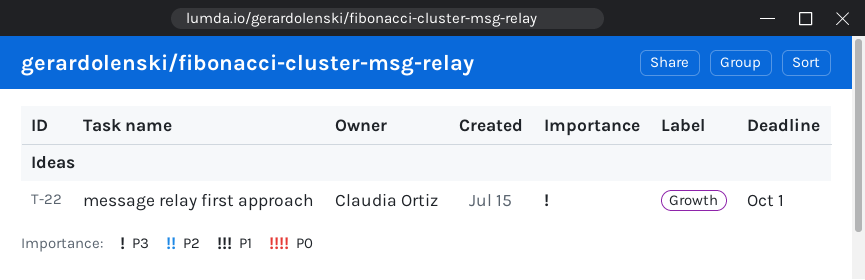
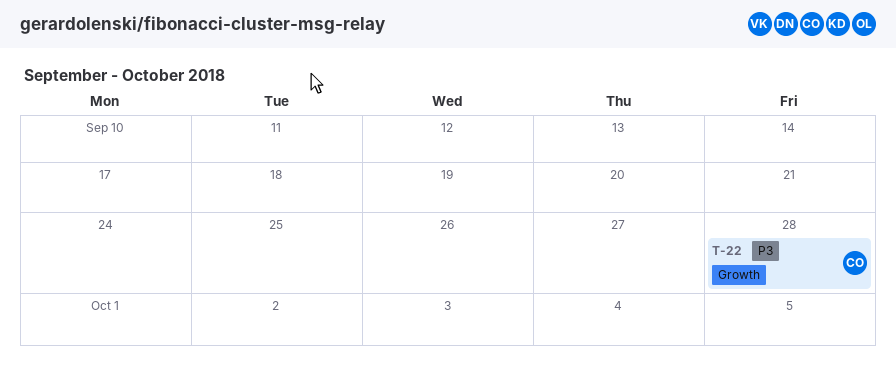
T-22, due: Oct 1 -> Sep 28

